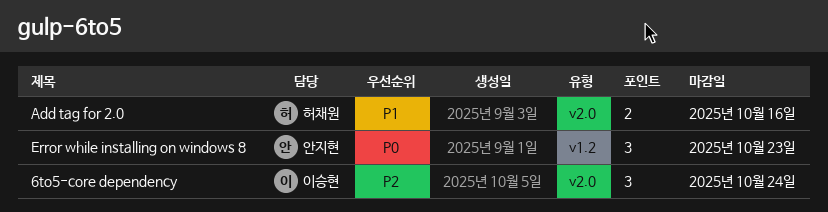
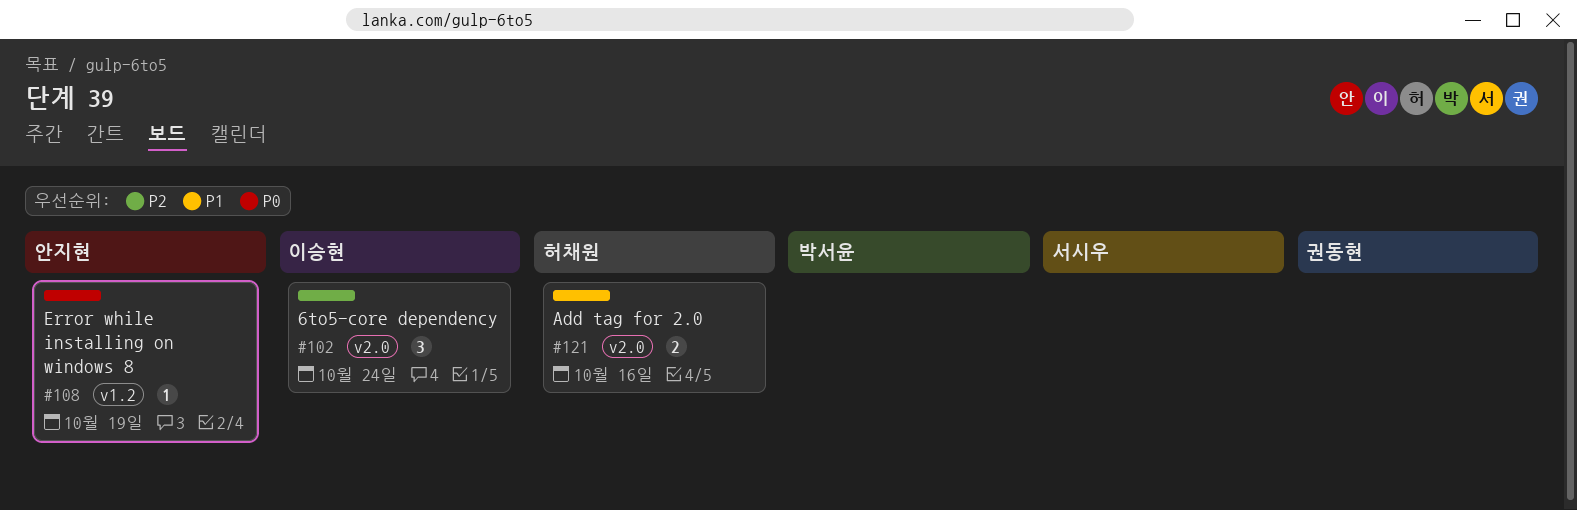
Error while installing on windows 8, estimate: 3 -> 1
Error while installing on windows 8, due: Oct 23 -> Oct 19

